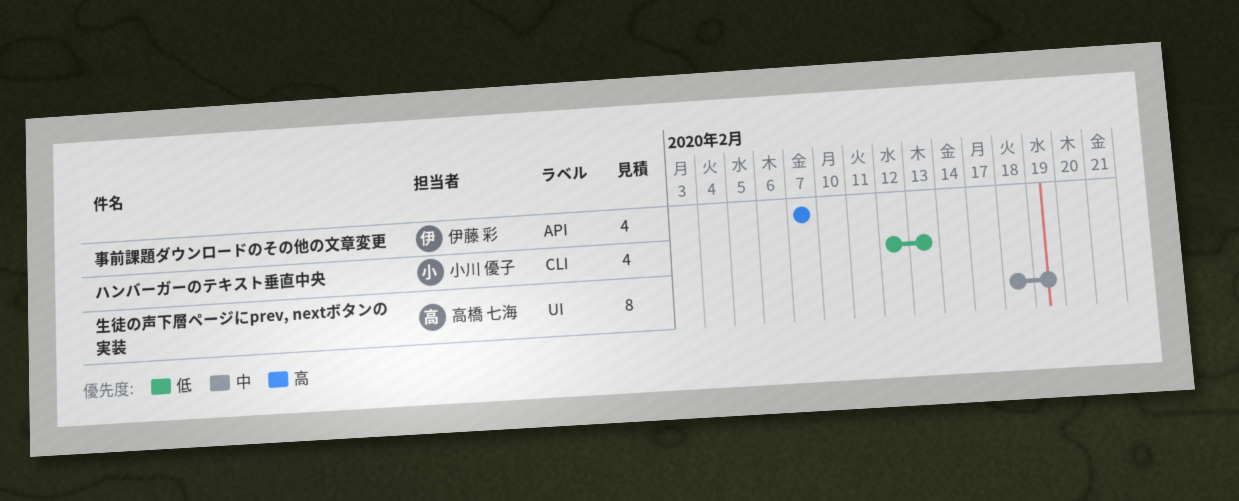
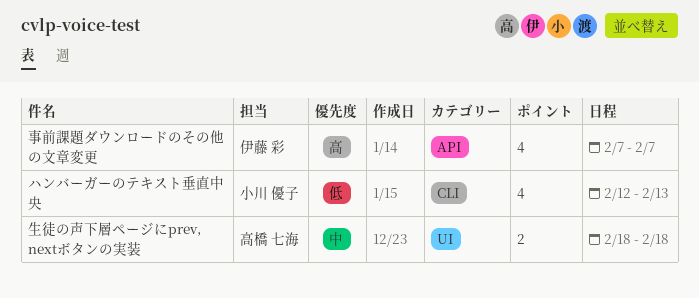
生徒の声下層ページにprev, nextボタンの実装, estimate: 8 -> 2
生徒の声下層ページにprev, nextボタンの実装, due: Feb 19 -> Feb 18

